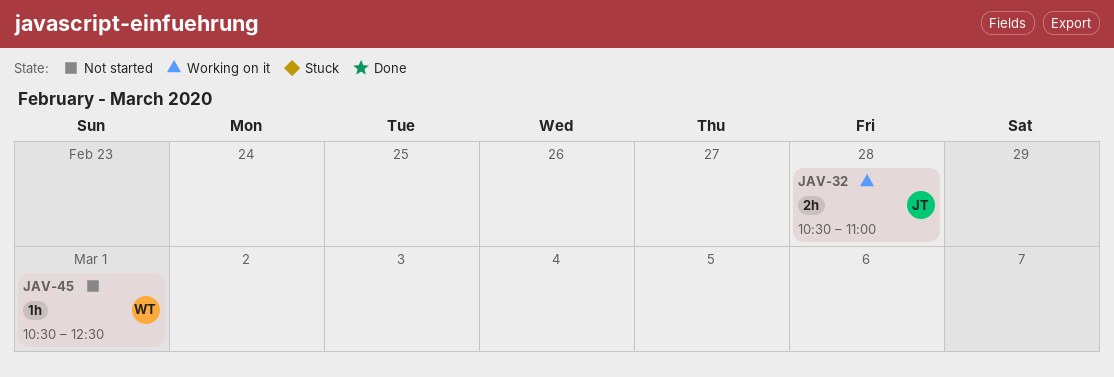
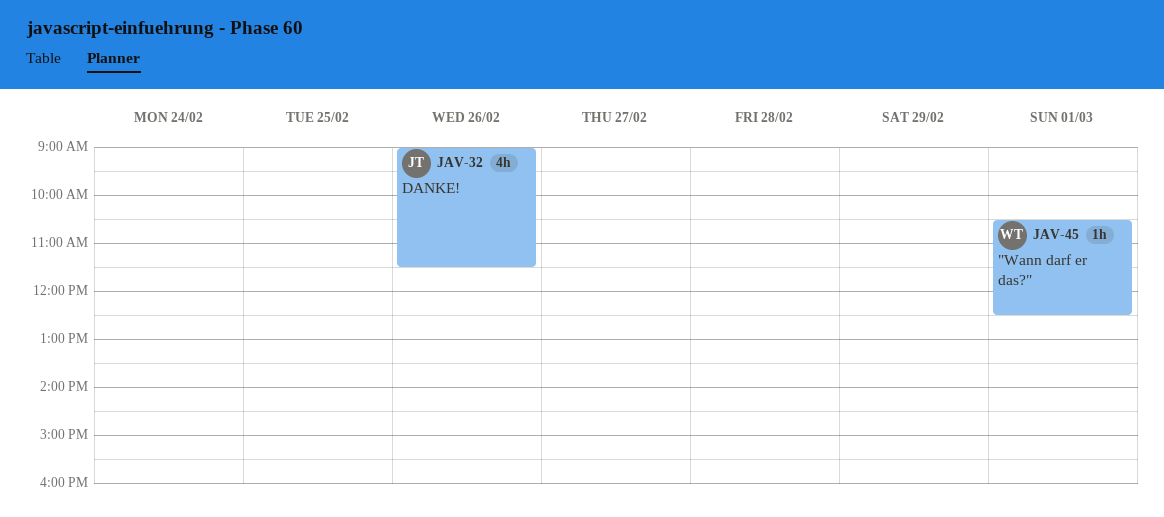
JAV-32, estimate: 2h -> 4h
JAV-32, day: Feb 28 -> Feb 26
JAV-32, begins: 10:30 -> 09:00
JAV-32, ends: 11:00 -> 11:30

